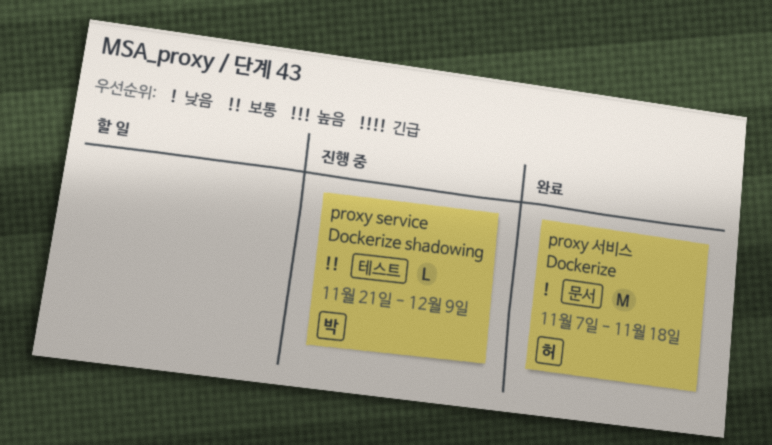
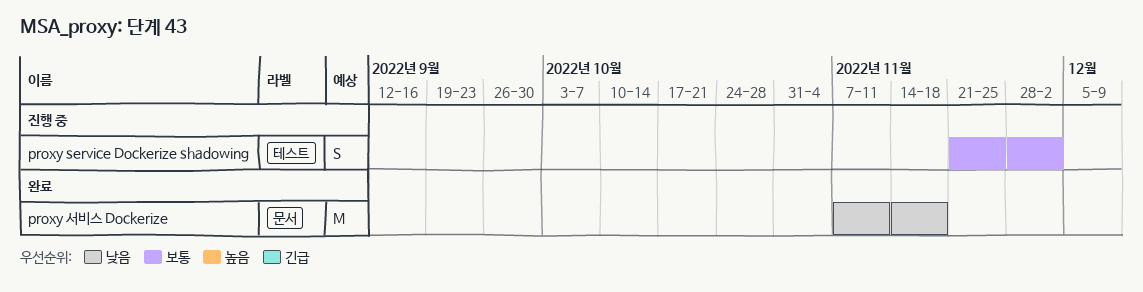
proxy service Dockerize shadowing, estimate: L -> S
proxy service Dockerize shadowing, due: Dec 9 -> Dec 2

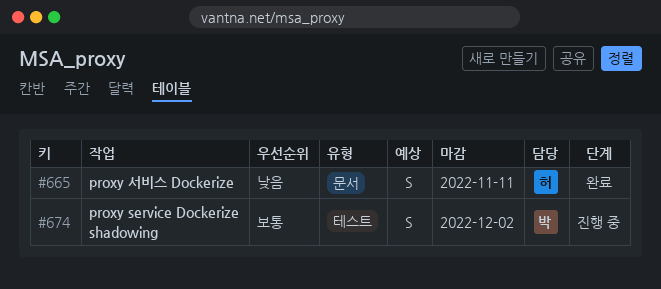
proxy 서비스 Dockerize, estimate: M -> S
proxy 서비스 Dockerize, due: Nov 18 -> Nov 11

